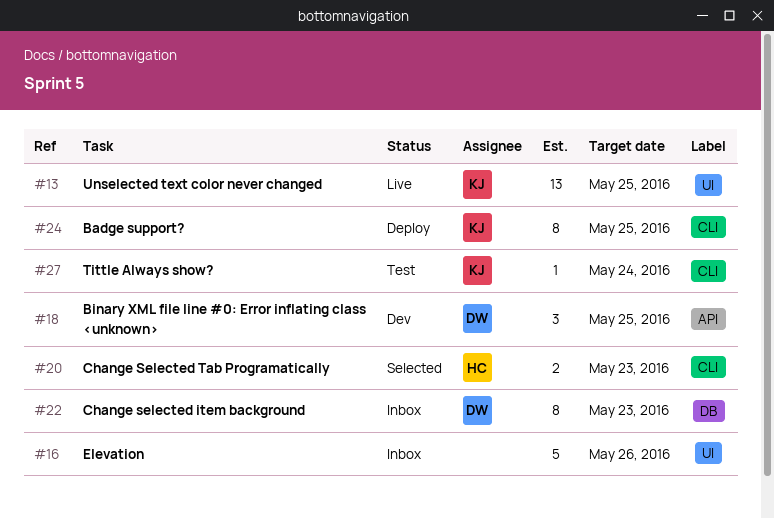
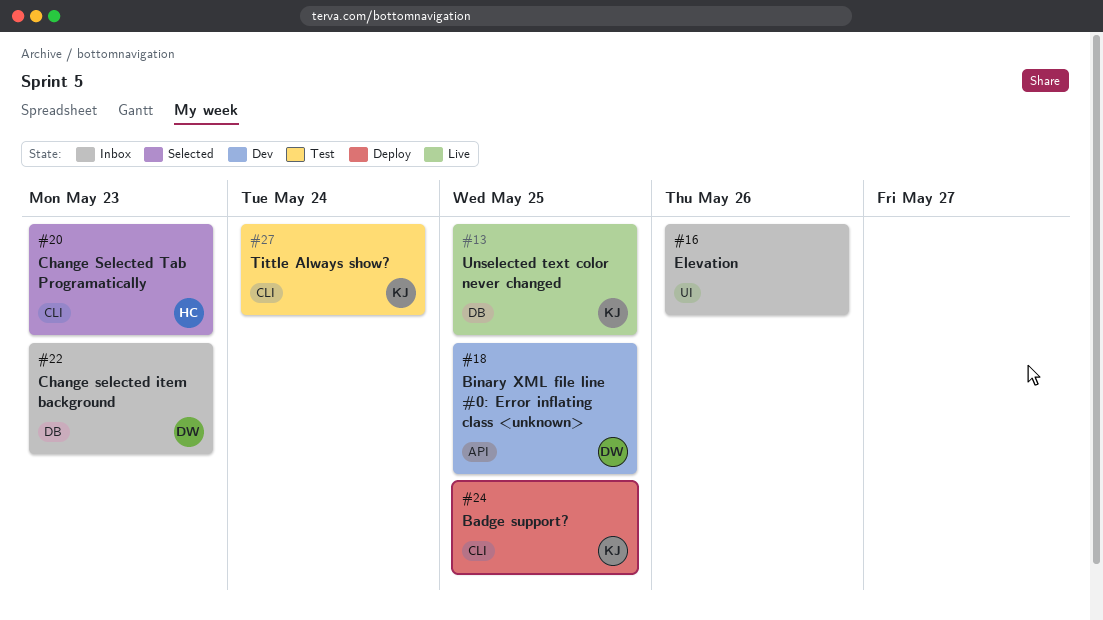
#13, label: UI -> DB

